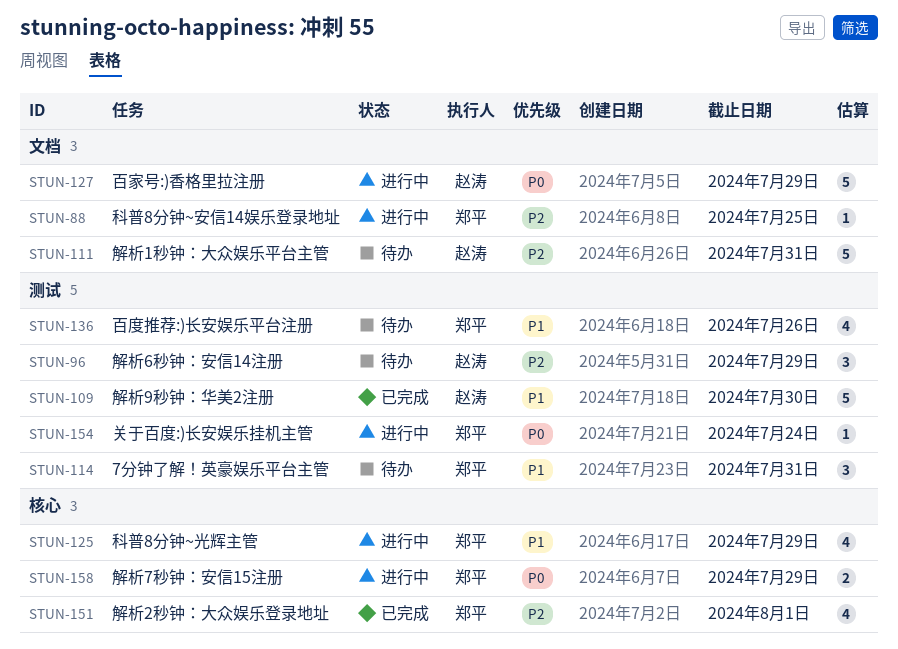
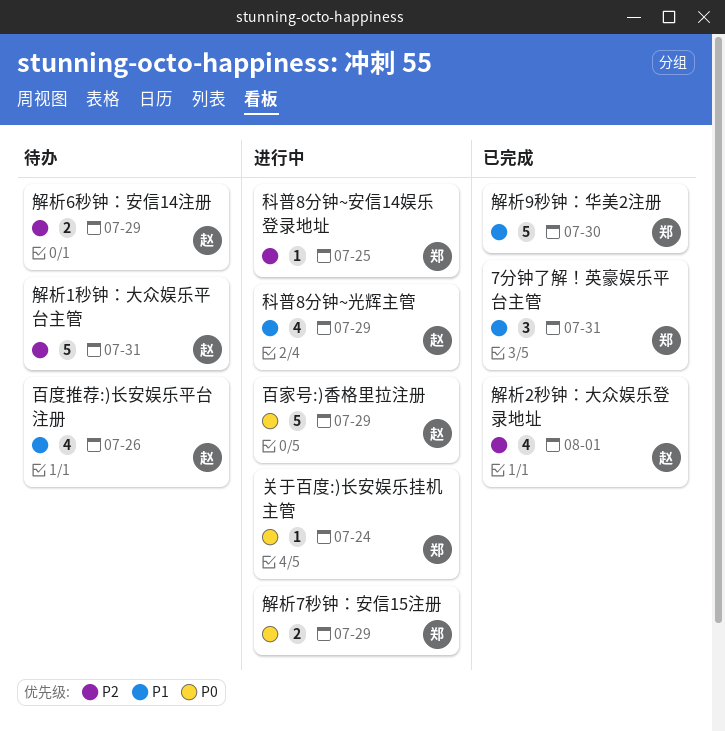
7分钟了解！英豪娱乐平台主管, status: 待办 -> 已完成
百度推荐:)长安娱乐平台注册, owner: 郑平 -> 赵涛
科普8分钟~光辉主管, owner: 郑平 -> 赵涛
解析2秒钟：大众娱乐登录地址, owner: 郑平 -> 赵涛
解析6秒钟：安信14注册, estimate: 3 -> 2
解析9秒钟：华美2注册, owner: 赵涛 -> 郑平

